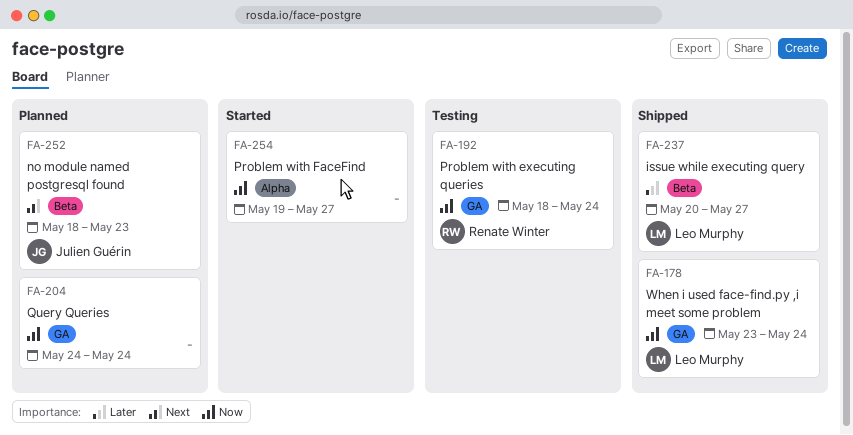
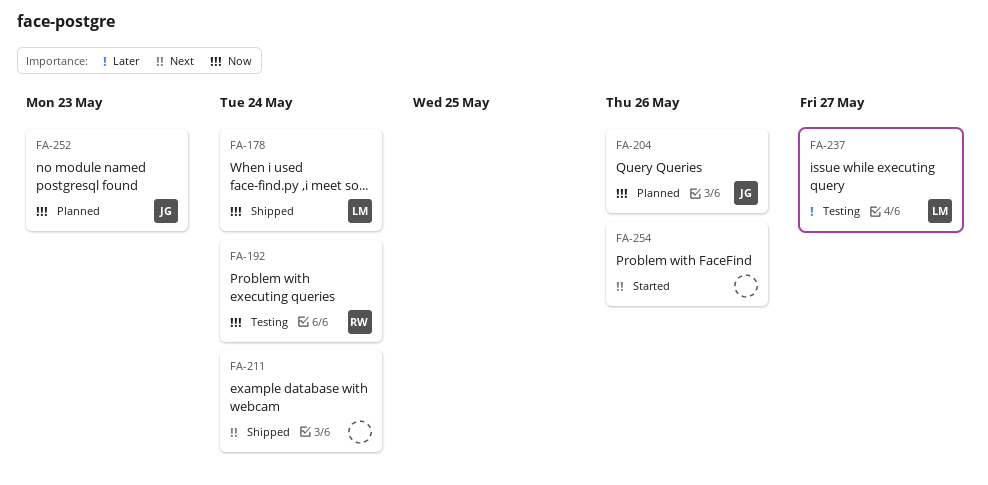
FA-204, owner: none -> Julien Guérin
FA-204, due: May 24 -> May 26
FA-211: none -> present
FA-237, status: Shipped -> Testing
FA-252, priority: Next -> Now
FA-254, priority: Now -> Next
FA-254, due: May 27 -> May 26

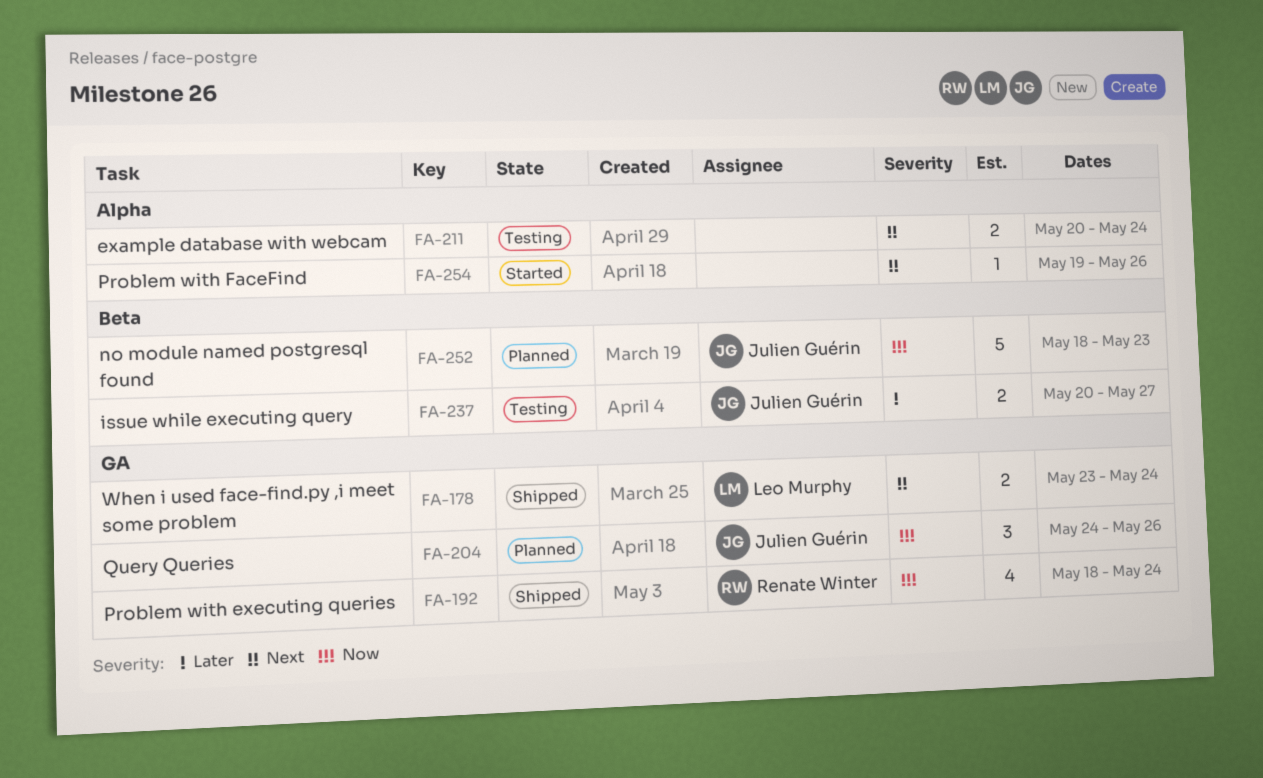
FA-178, priority: Now -> Next
FA-192, status: Testing -> Shipped
FA-211, status: Shipped -> Testing
FA-237, owner: Leo Murphy -> Julien Guérin

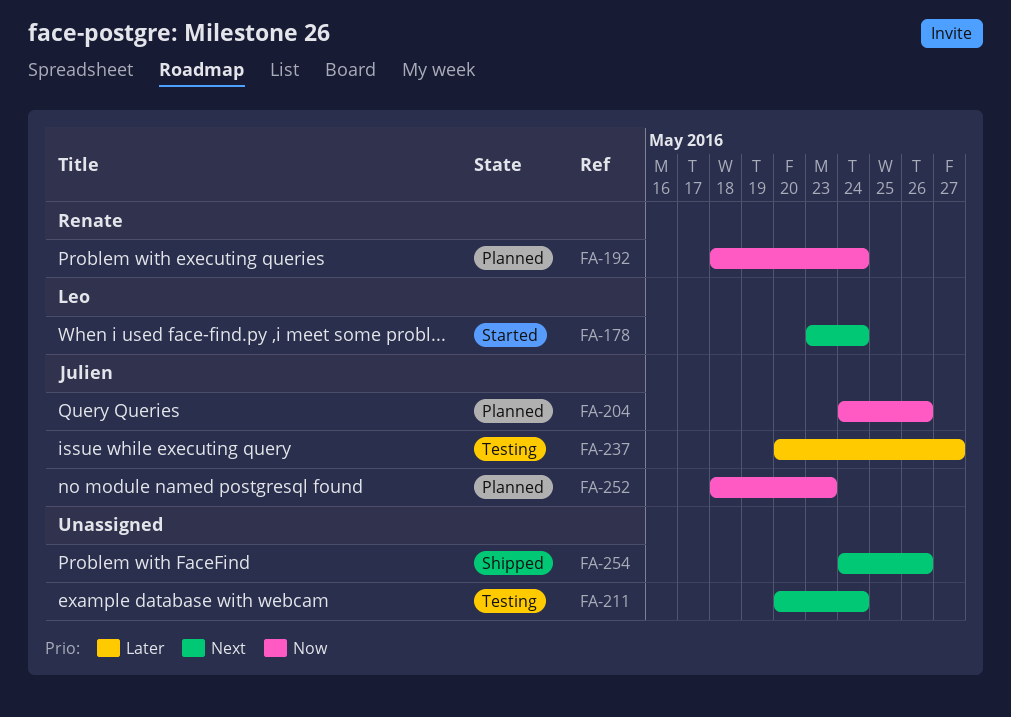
FA-178, status: Shipped -> Started
FA-192, status: Shipped -> Planned
FA-254, status: Started -> Shipped
FA-254, start: May 19 -> May 24

